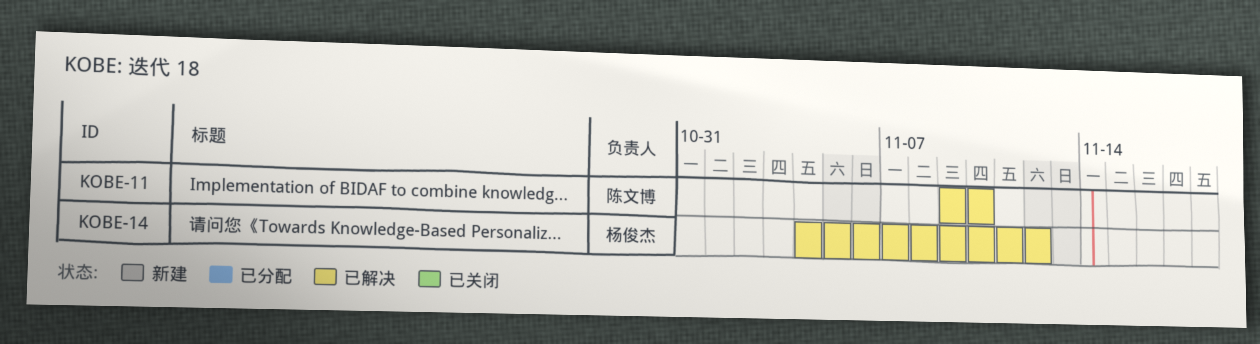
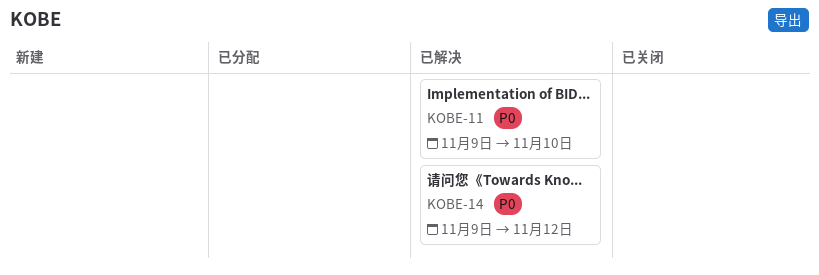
KOBE-14, start: Nov 4 -> Nov 9

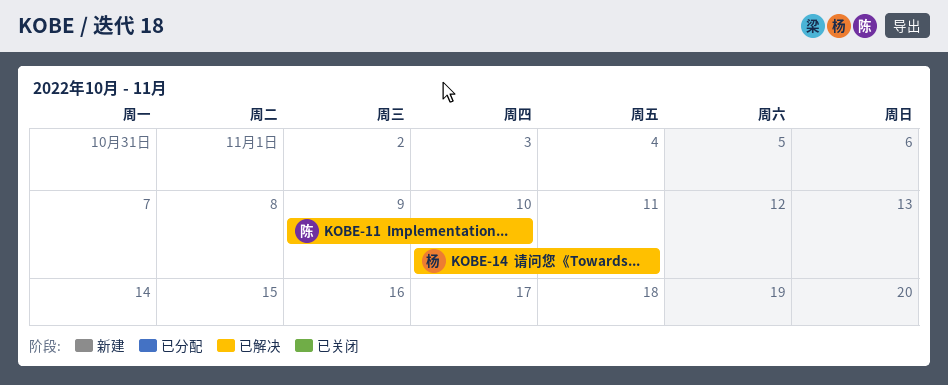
KOBE-14, start: Nov 9 -> Nov 10
KOBE-14, due: Nov 12 -> Nov 11

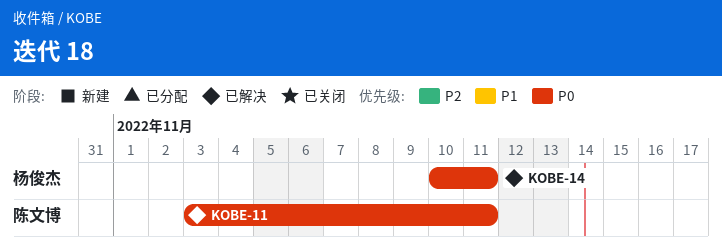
KOBE-11, start: Nov 9 -> Nov 3
KOBE-11, due: Nov 10 -> Nov 11

